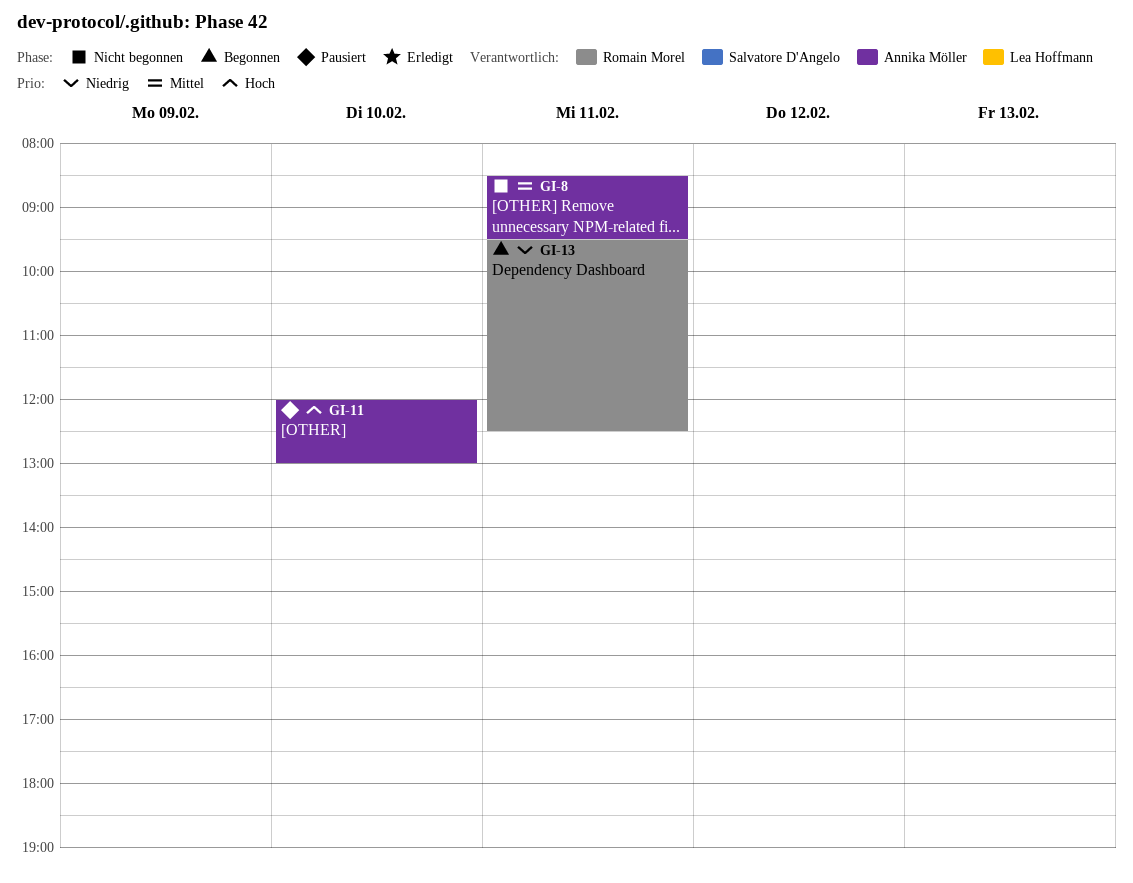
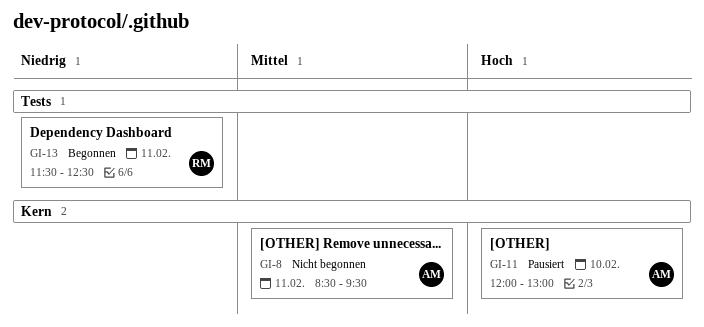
GI-13, begins: 09:30 -> 11:30

